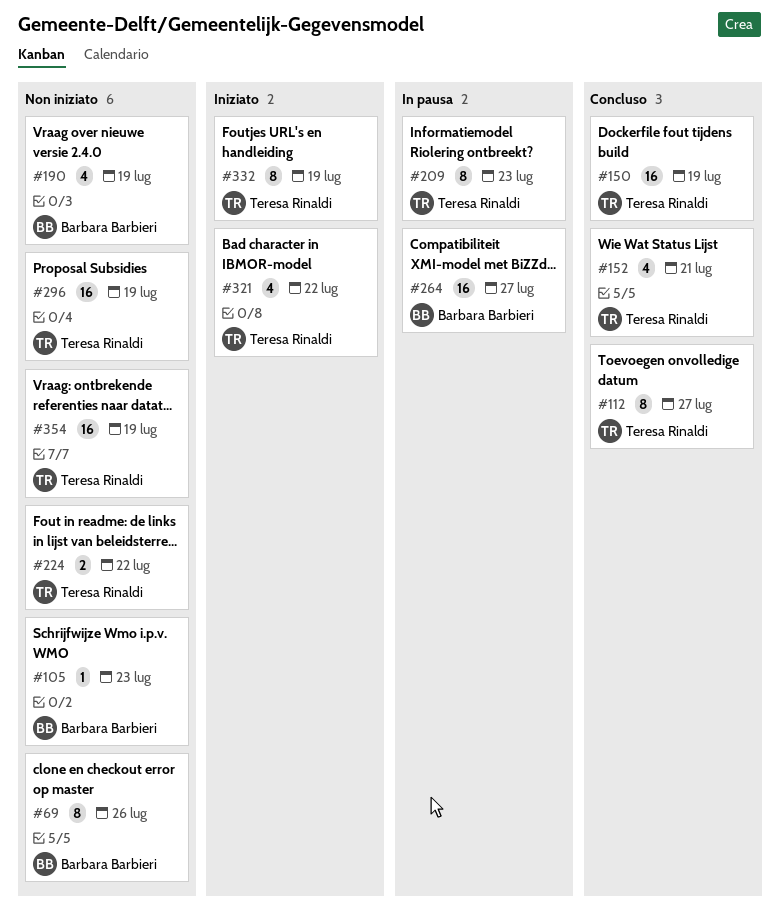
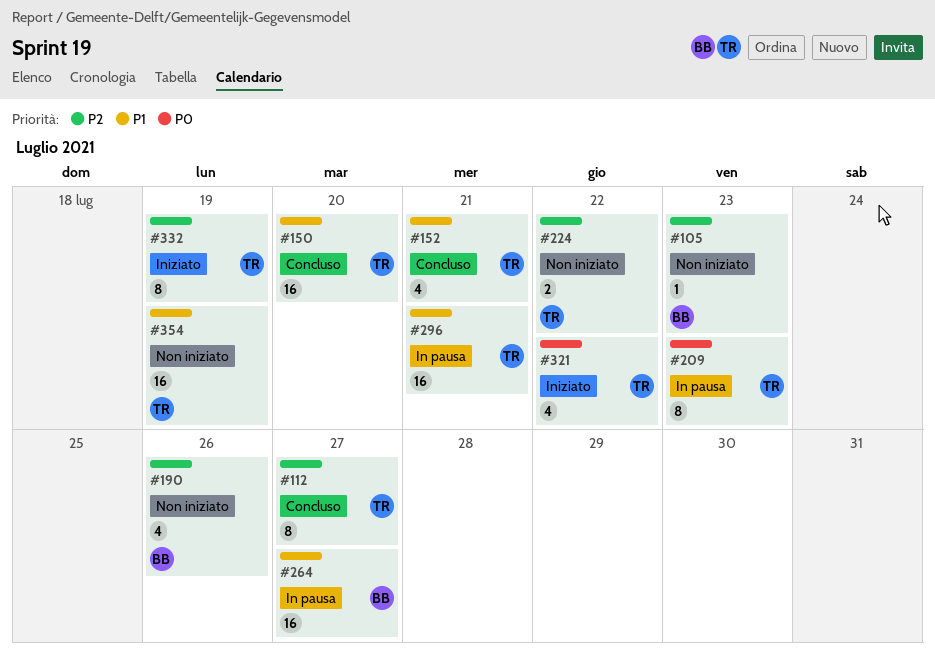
#69: present -> none
#150, due: Jul 19 -> Jul 20
#190, due: Jul 19 -> Jul 26
#296, status: Non iniziato -> In pausa
#296, due: Jul 19 -> Jul 21

